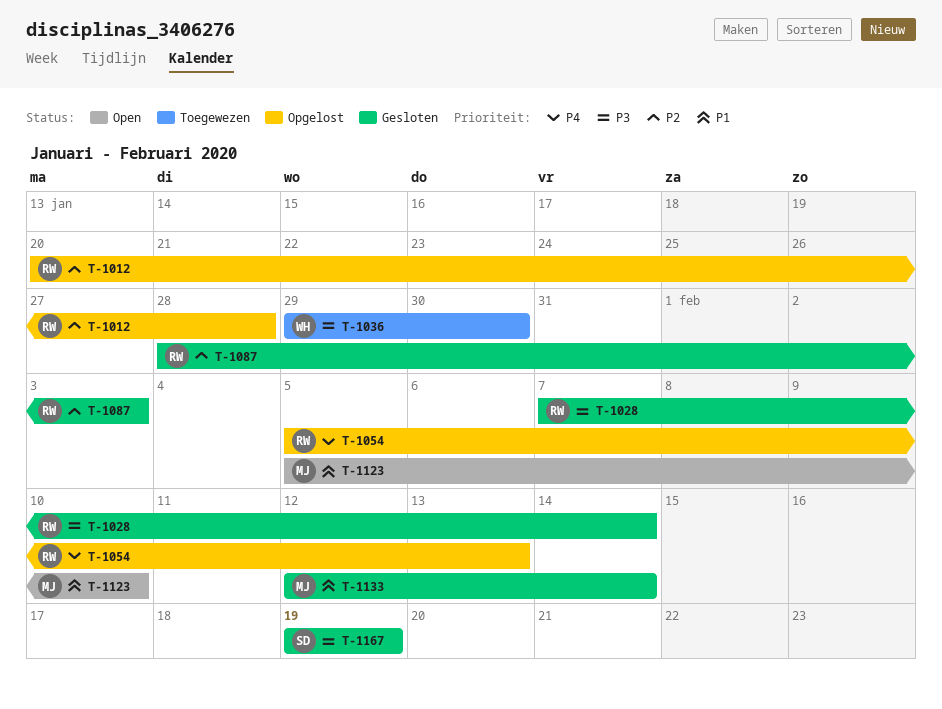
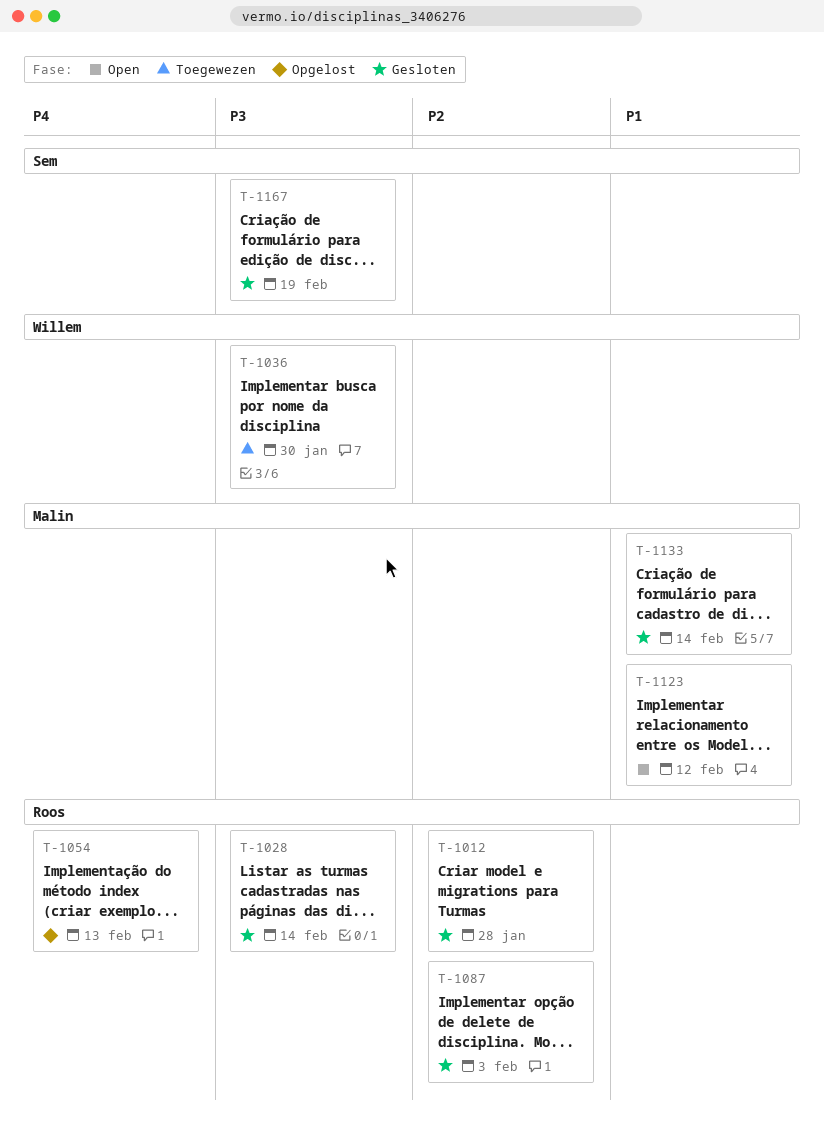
T-1012, status: Opgelost -> Gesloten
T-1123, due: Feb 10 -> Feb 12

